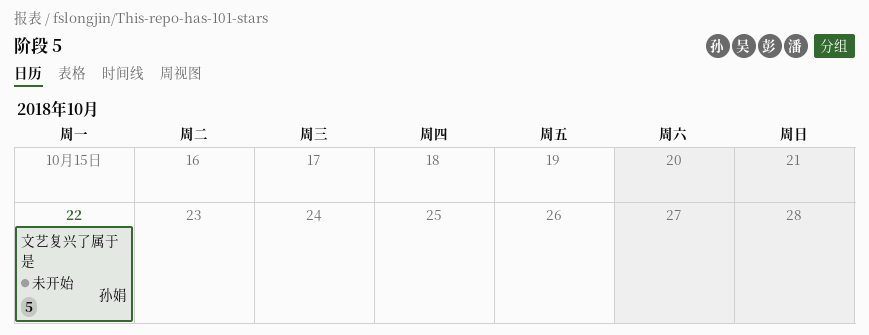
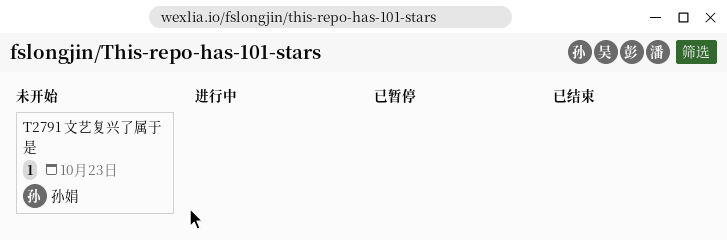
文艺复兴了属于是, estimate: 5 -> 1
文艺复兴了属于是, due: Oct 22 -> Oct 23

